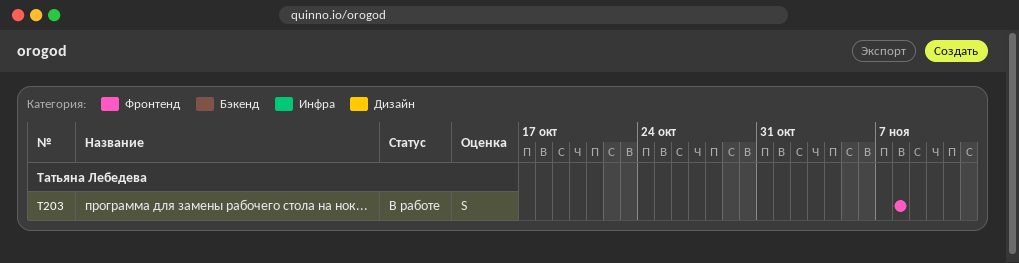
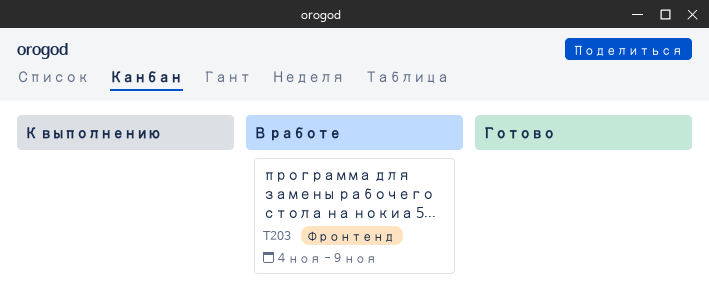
T203, start: Nov 8 -> Nov 4
T203, due: Nov 8 -> Nov 9

